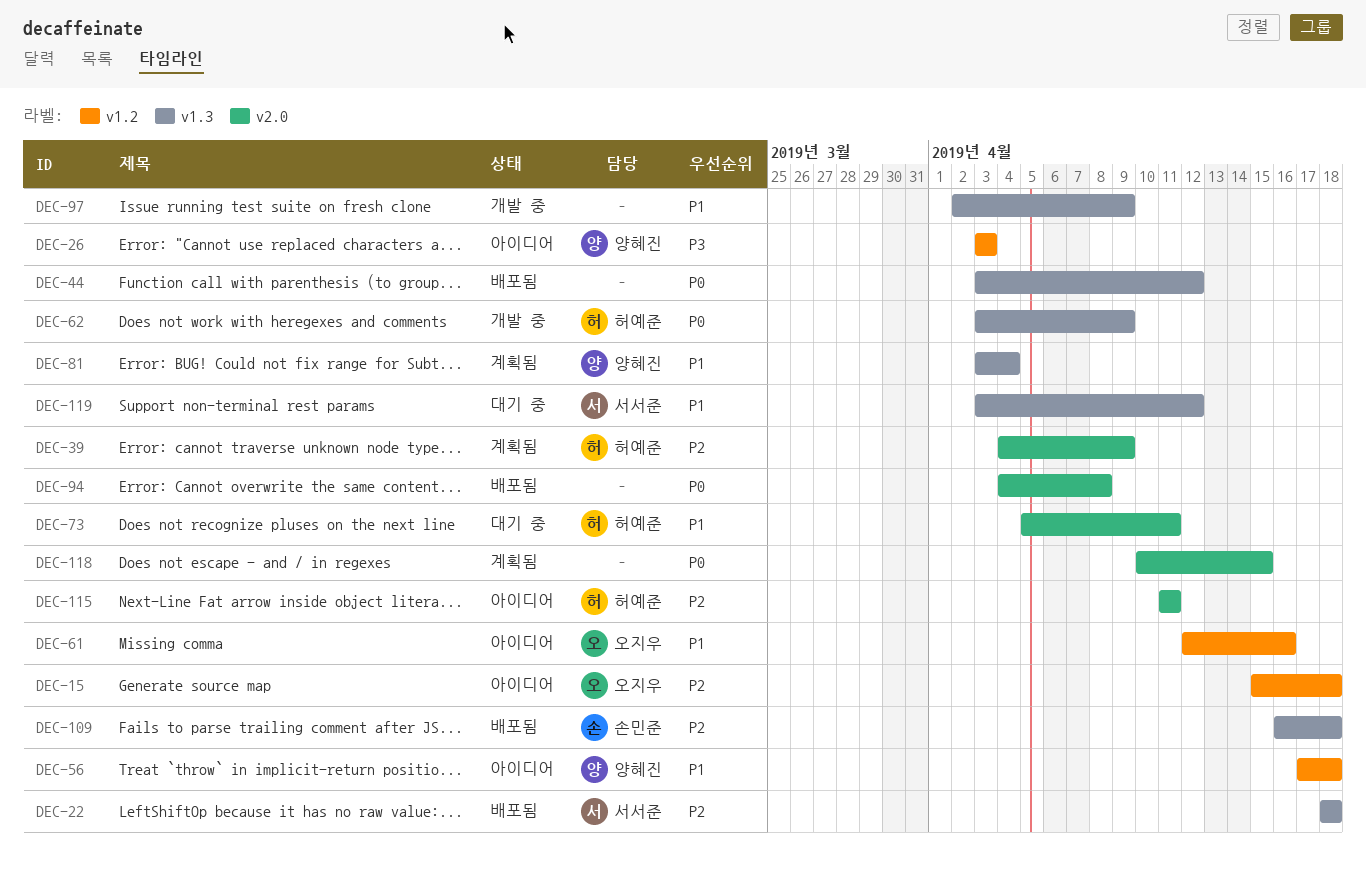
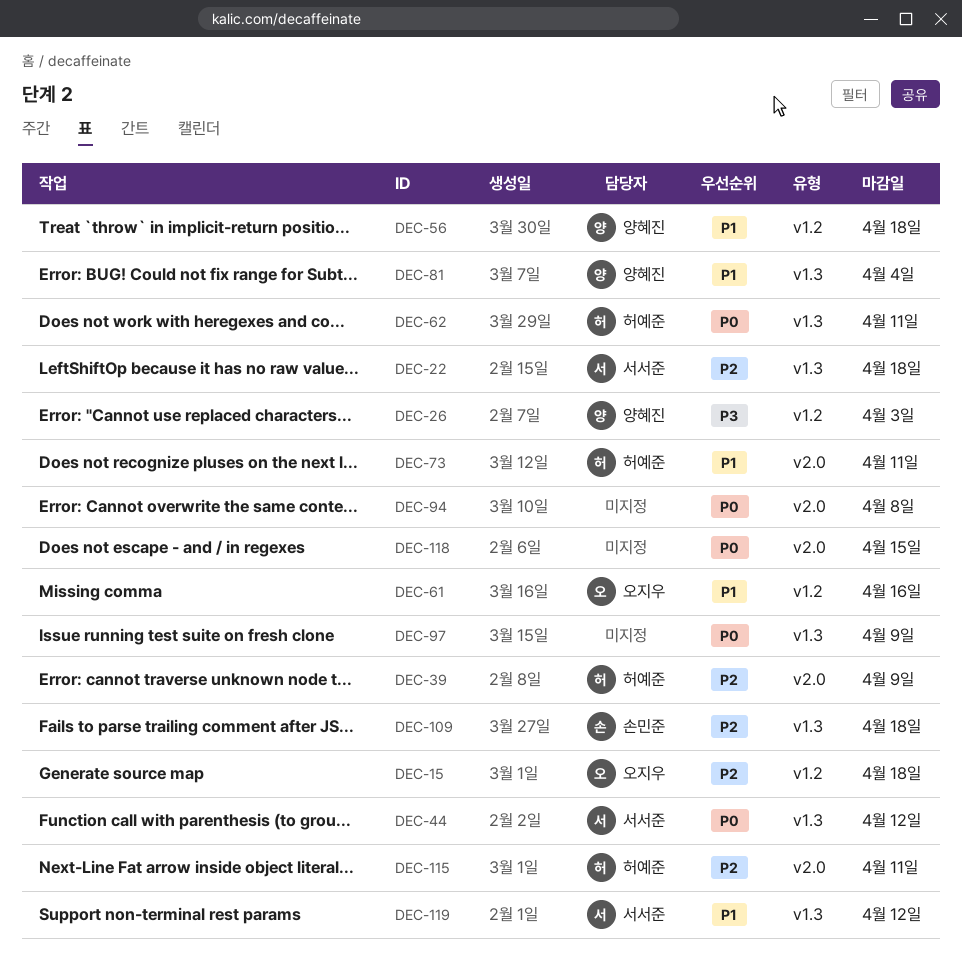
DEC-44, owner: none -> 서서준
DEC-62, due: Apr 9 -> Apr 11
DEC-97, priority: P1 -> P0

